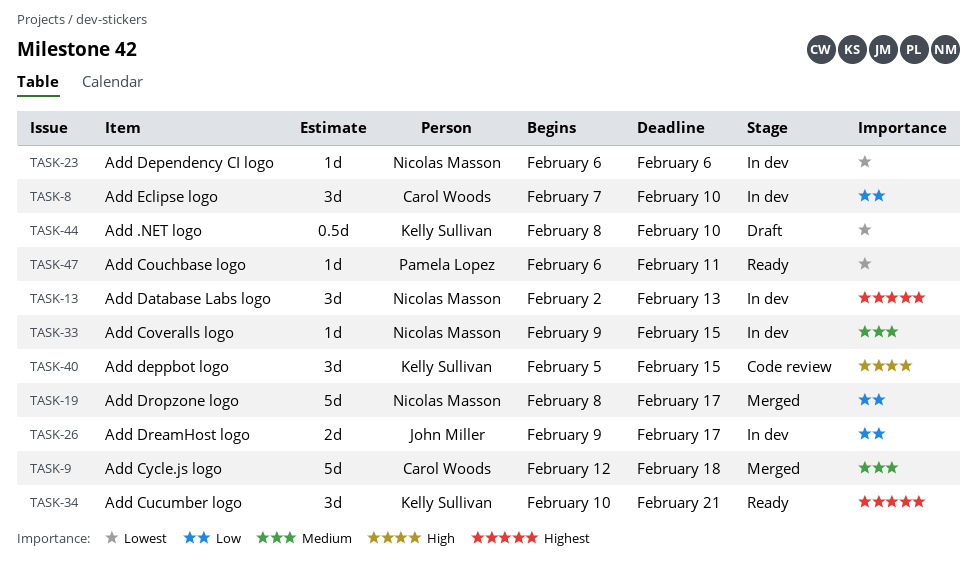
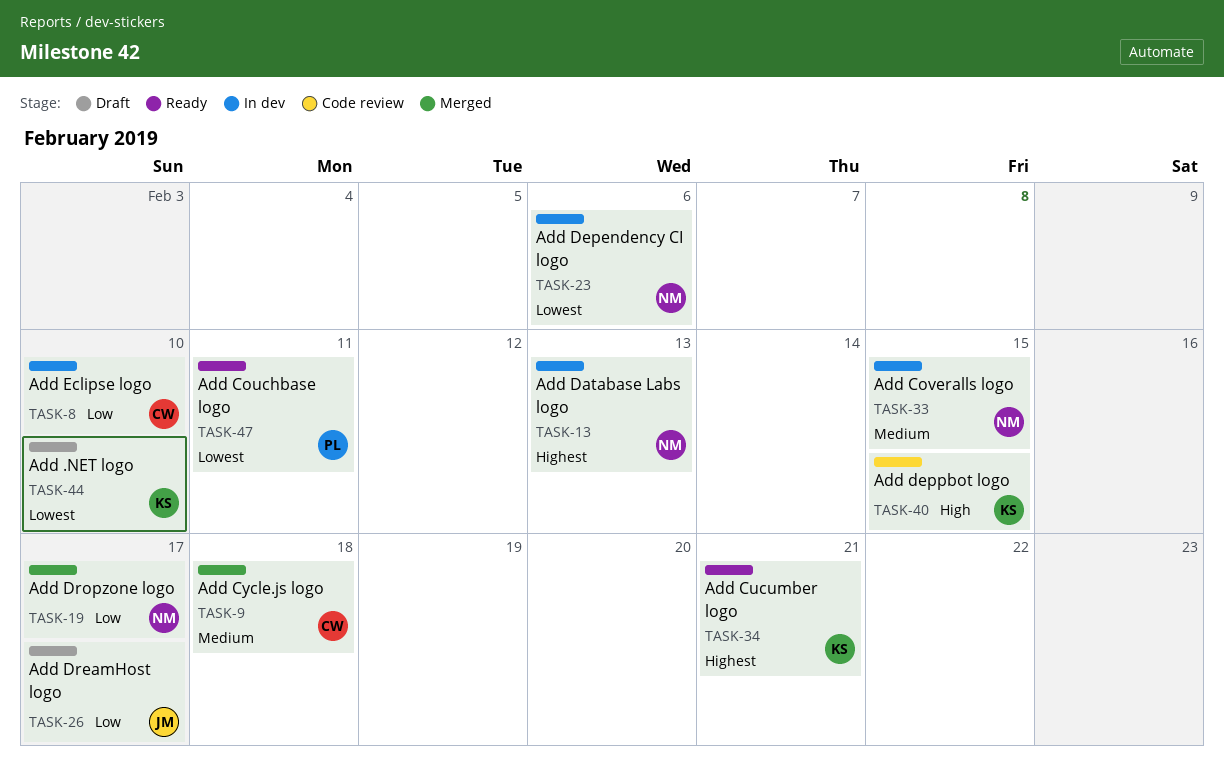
TASK-26, status: In dev -> Draft

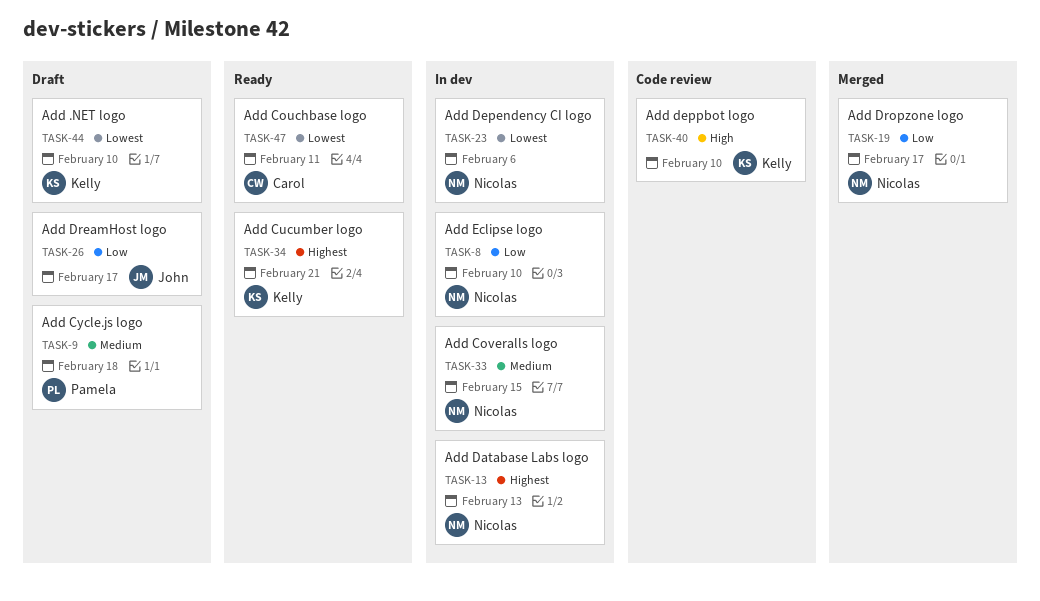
TASK-8, owner: Carol -> Nicolas
TASK-9, status: Merged -> Draft
TASK-9, owner: Carol -> Pamela
TASK-40, due: Feb 15 -> Feb 10
TASK-47, owner: Pamela -> Carol

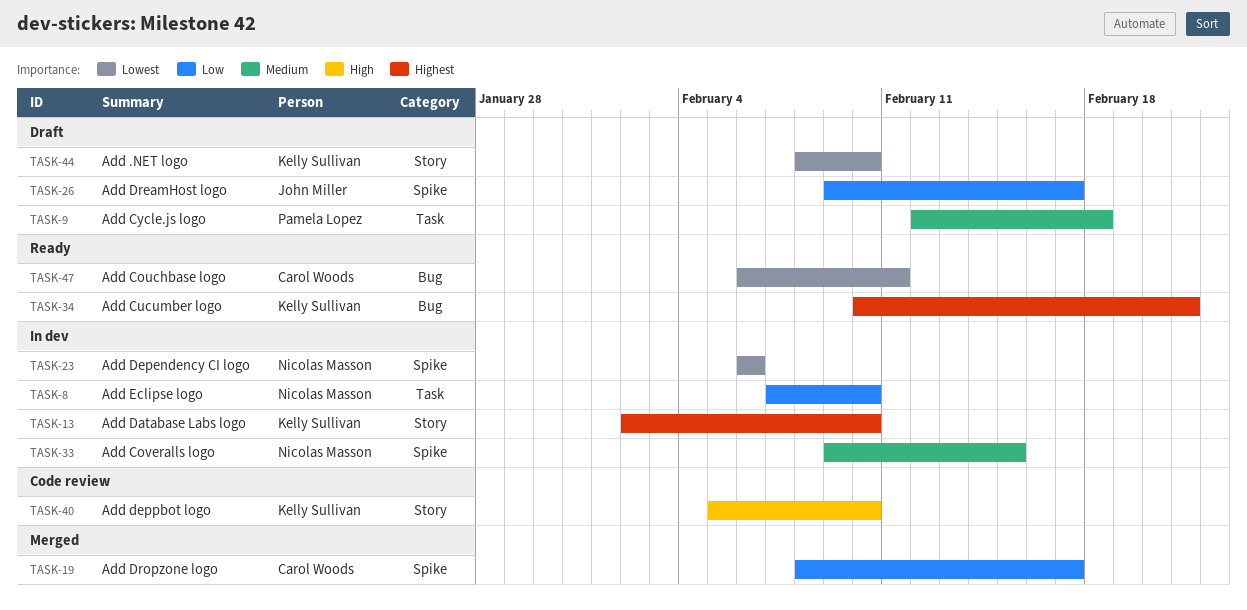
TASK-13, owner: Nicolas Masson -> Kelly Sullivan
TASK-13, due: Feb 13 -> Feb 10
TASK-19, owner: Nicolas Masson -> Carol Woods

